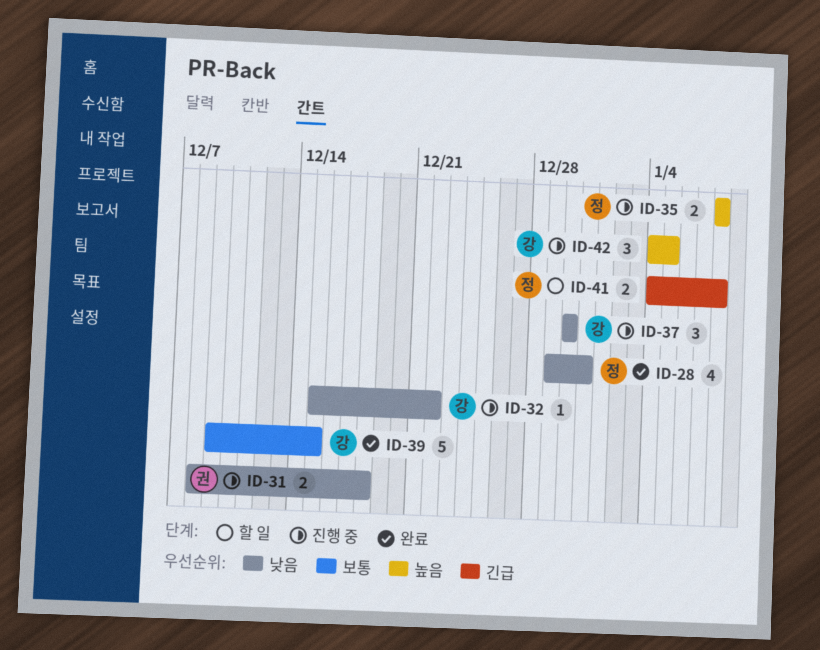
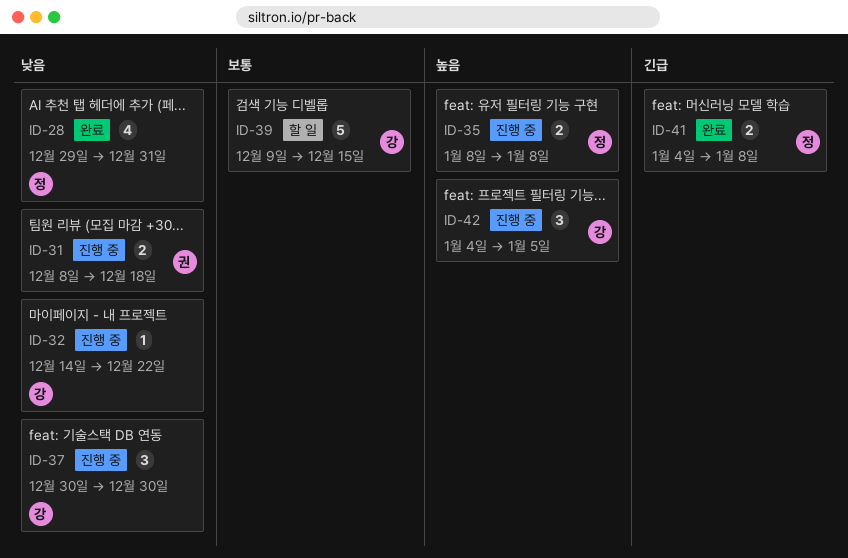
ID-32, start: Dec 15 -> Dec 14
ID-39, status: 완료 -> 할 일
ID-41, status: 할 일 -> 완료

